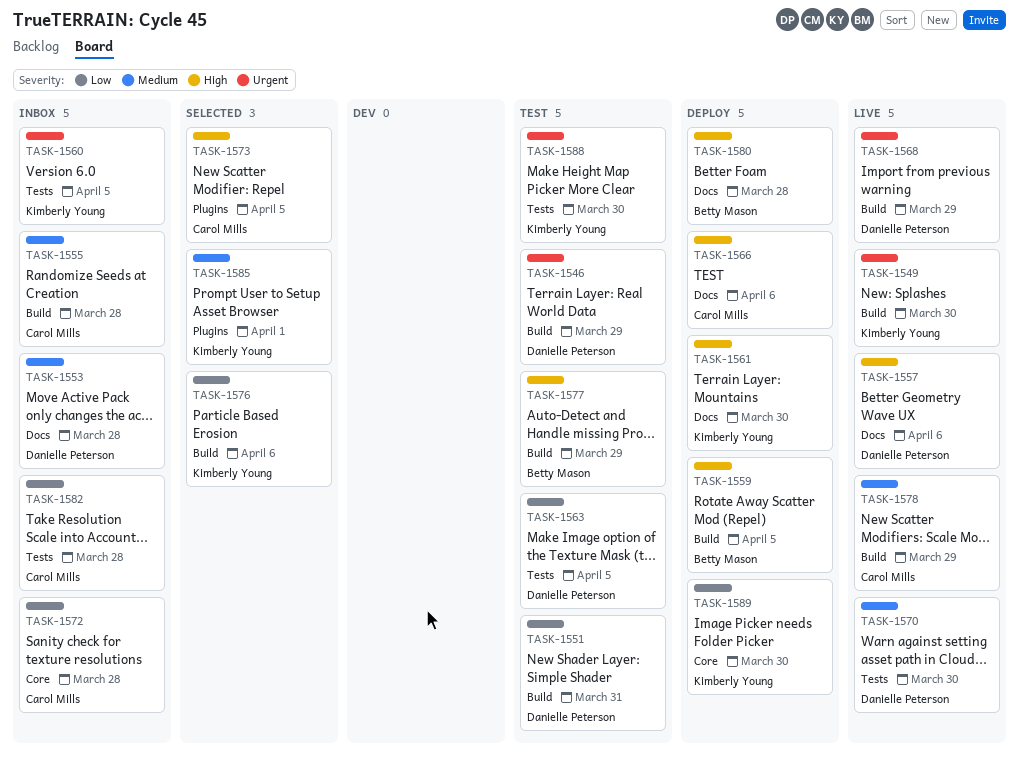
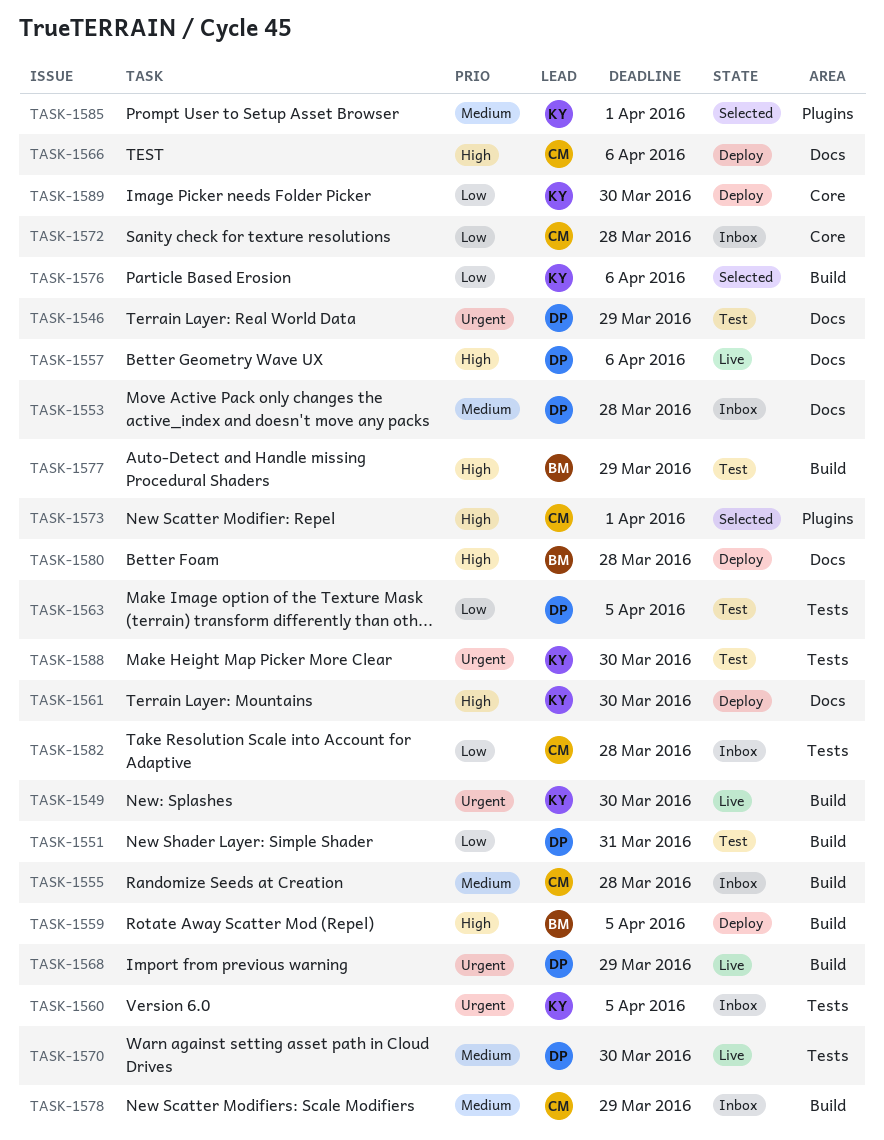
TASK-1546, label: Build -> Docs
TASK-1573, due: Apr 5 -> Apr 1
TASK-1578, status: Live -> Inbox

